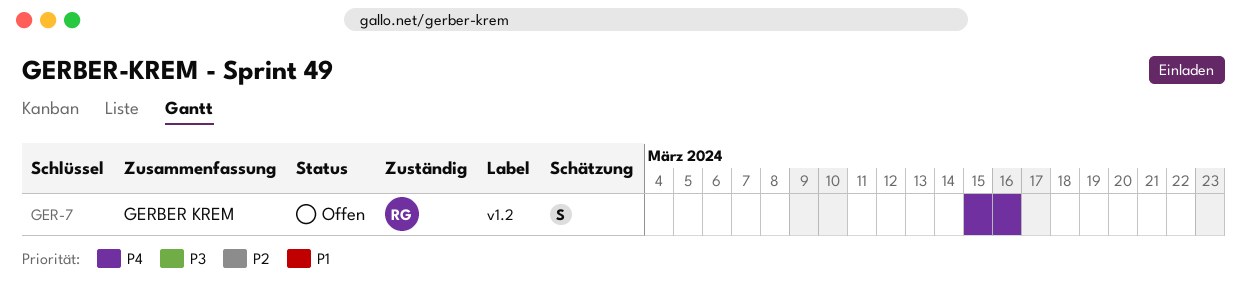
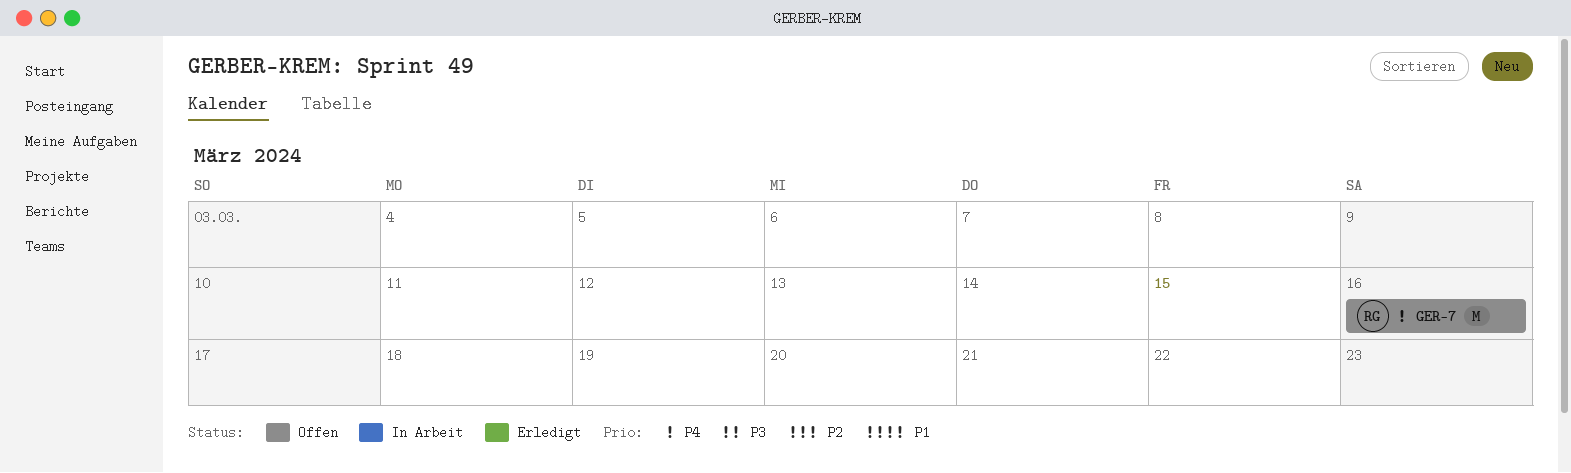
GER-7, estimate: S -> M
GER-7, start: Mar 15 -> Mar 16

